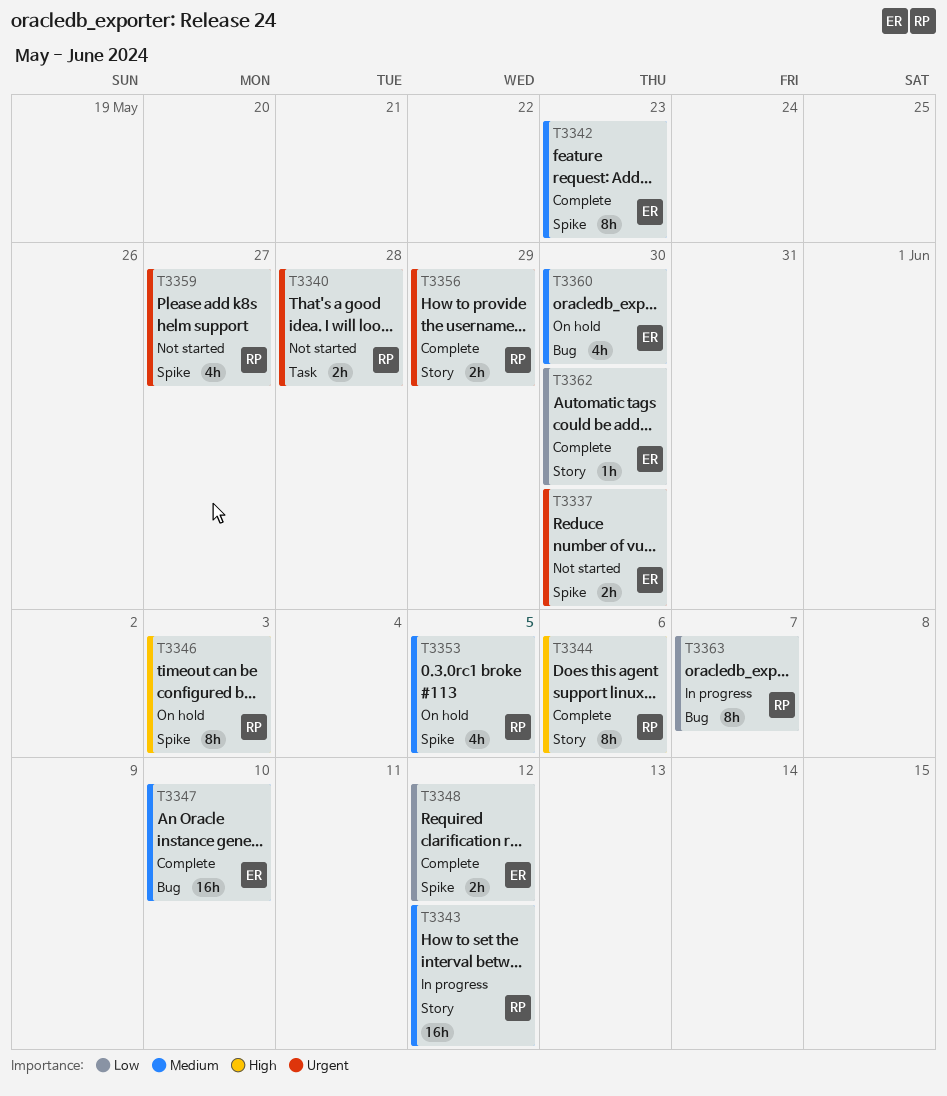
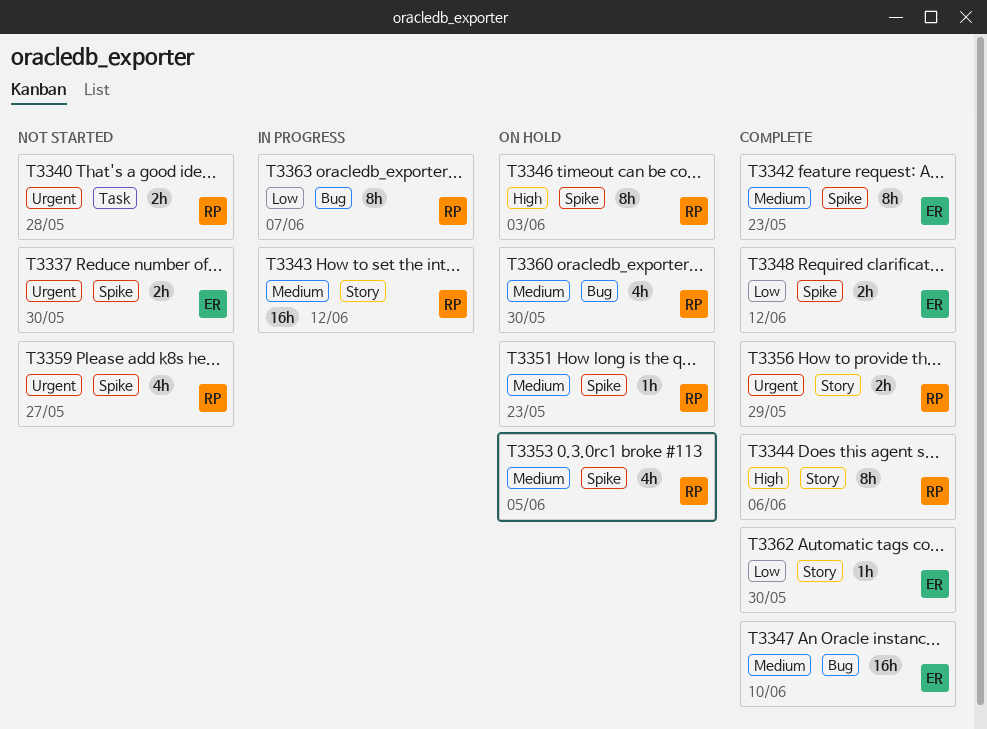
T3351: none -> present
T3360, owner: ER -> RP

